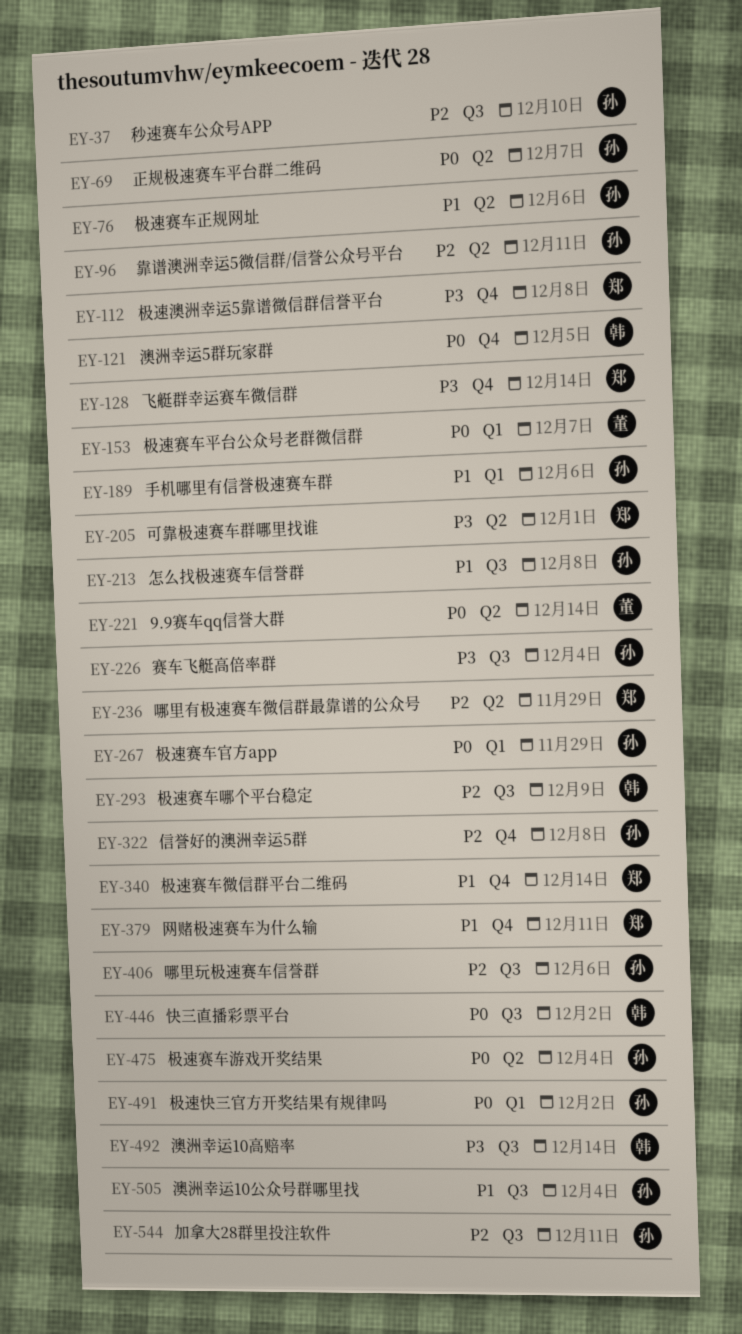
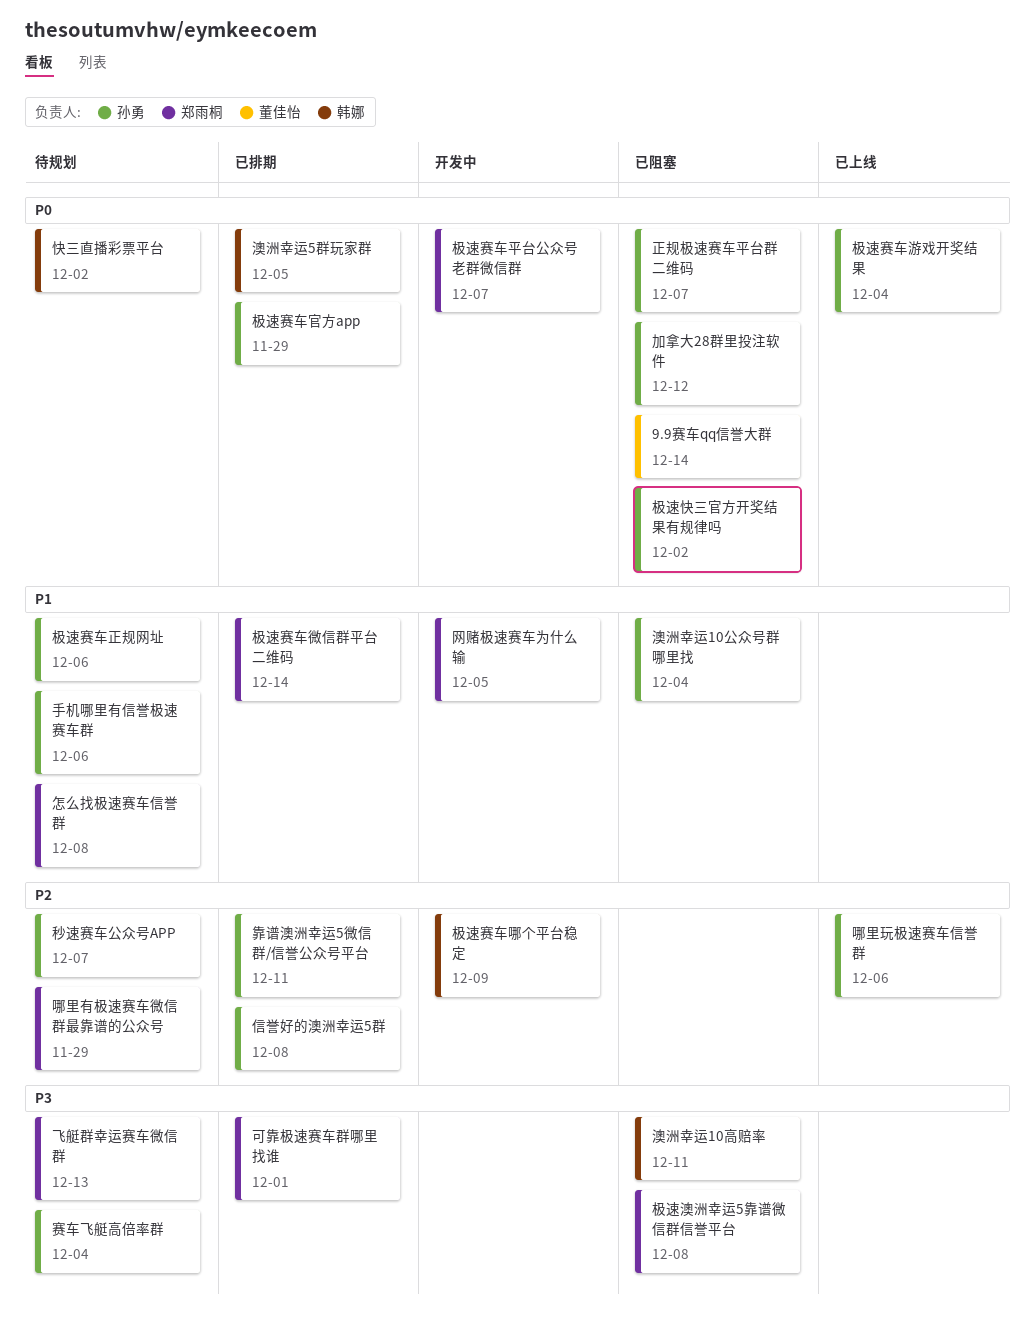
加拿大28群里投注软件, priority: P2 -> P0
加拿大28群里投注软件, due: Dec 11 -> Dec 12
怎么找极速赛车信誉群, owner: 孙勇 -> 郑雨桐
极速赛车平台公众号老群微信群, owner: 董佳怡 -> 郑雨桐
澳洲幸运10高赔率, due: Dec 14 -> Dec 11
秒速赛车公众号APP, due: Dec 10 -> Dec 7
网赌极速赛车为什么输, due: Dec 11 -> Dec 5
飞艇群幸运赛车微信群, due: Dec 14 -> Dec 13

